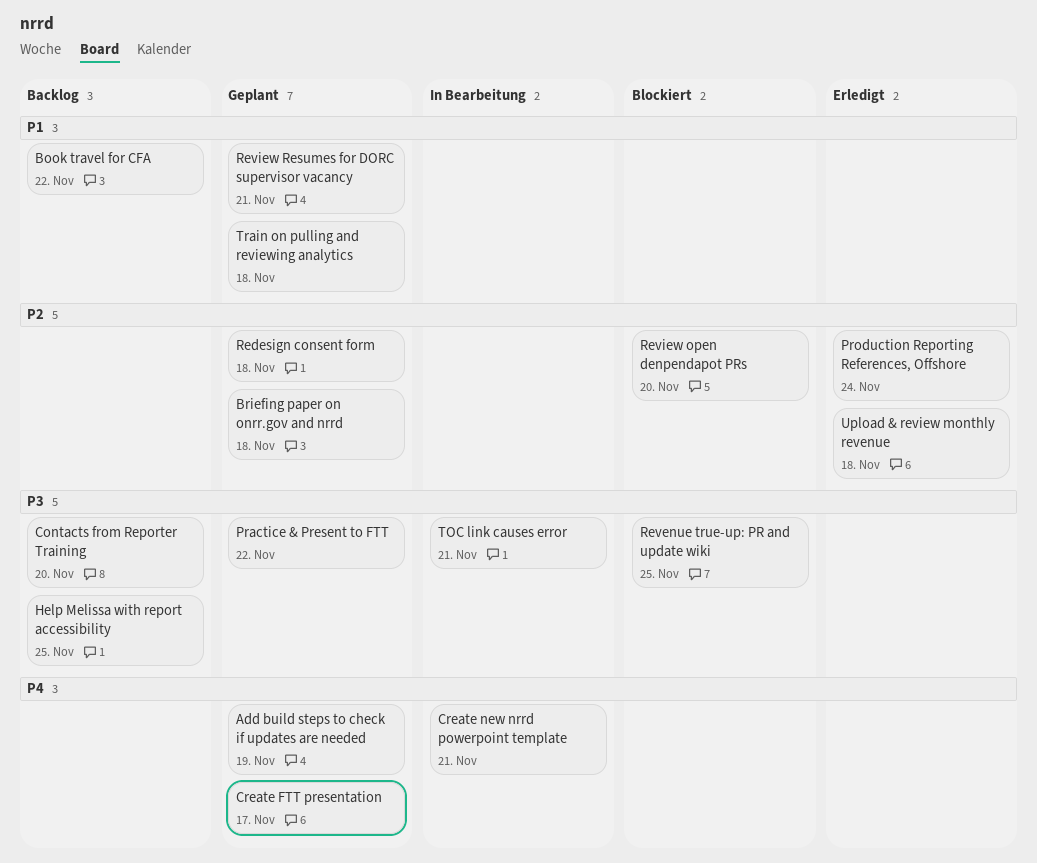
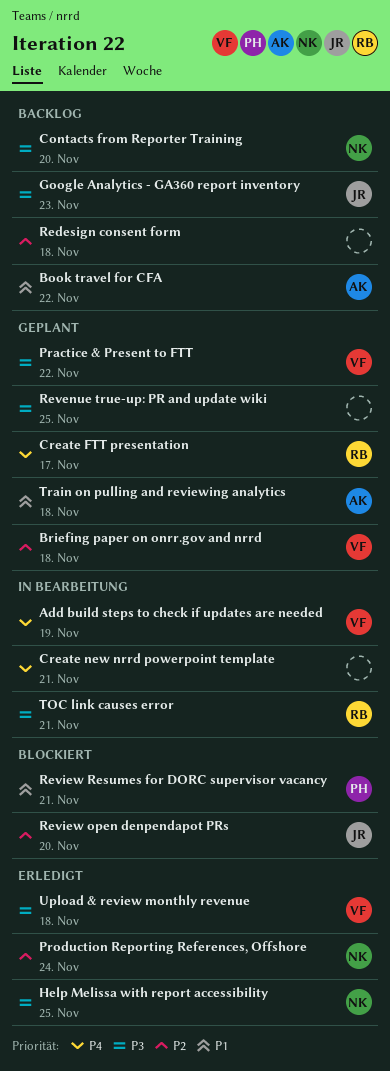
Add build steps to check if updates are needed, status: Geplant -> In Bearbeitung
Google Analytics - GA360 report inventory: none -> present
Help Melissa with report accessibility, status: Backlog -> Erledigt
Redesign consent form, status: Geplant -> Backlog
Revenue true-up: PR and update wiki, status: Blockiert -> Geplant
Review Resumes for DORC supervisor vacancy, status: Geplant -> Blockiert
Upload & review monthly revenue, priority: P2 -> P3

